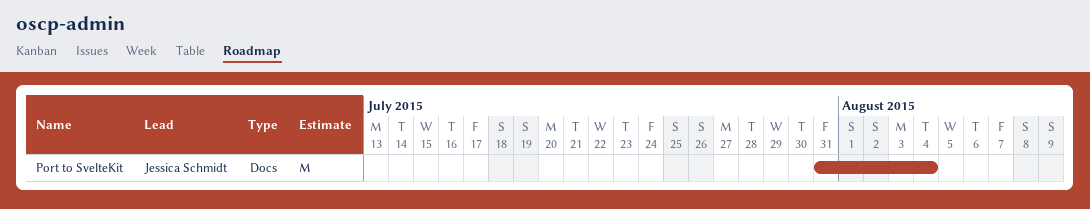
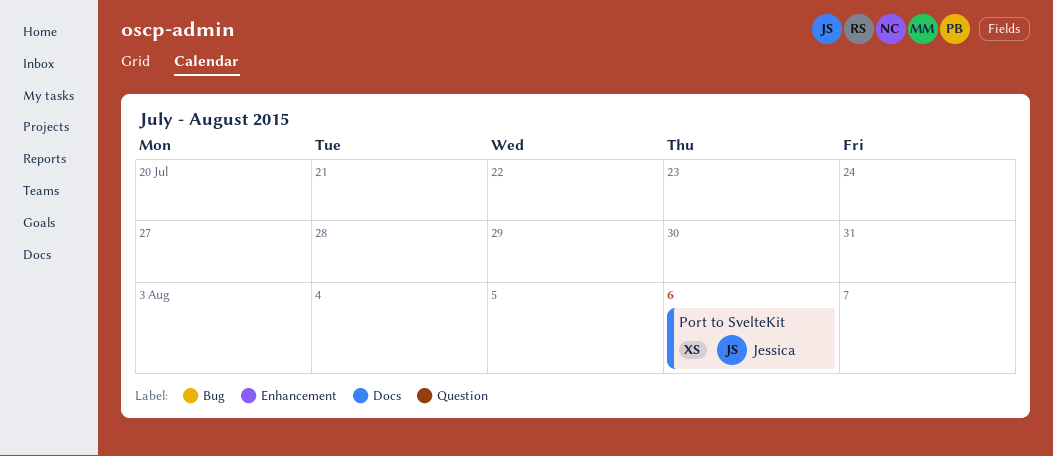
Port to SvelteKit, estimate: M -> XS
Port to SvelteKit, due: Aug 4 -> Aug 6

